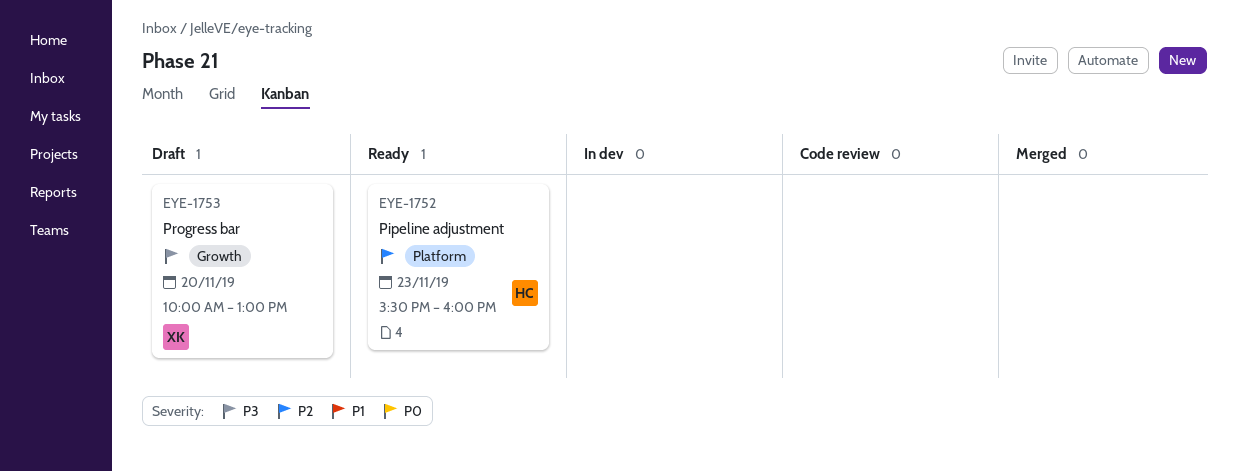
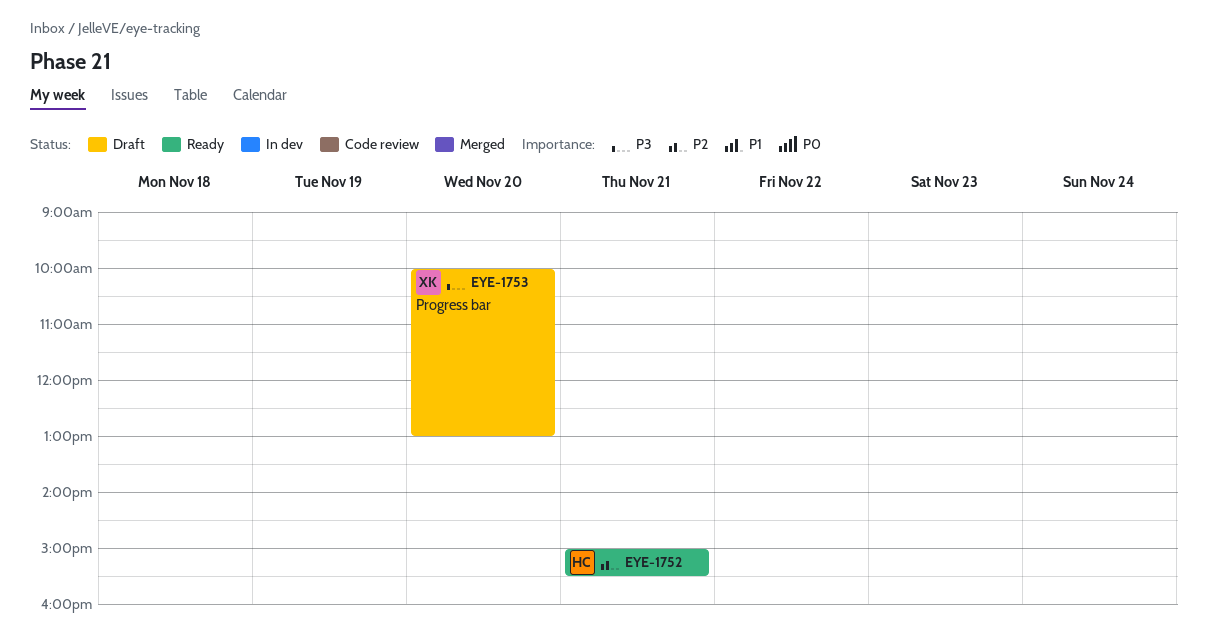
EYE-1752, day: Nov 23 -> Nov 21
EYE-1752, begins: 15:30 -> 15:00
EYE-1752, ends: 16:00 -> 15:30

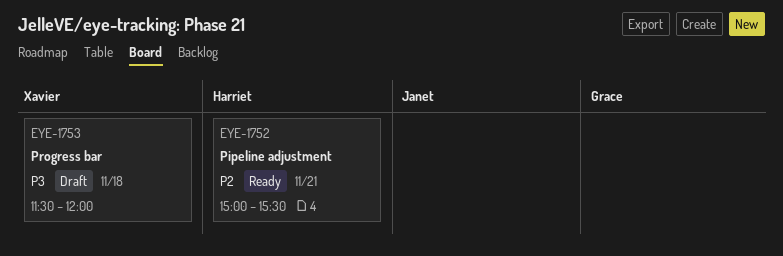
EYE-1753, day: Nov 20 -> Nov 18
EYE-1753, begins: 10:00 -> 11:30
EYE-1753, ends: 13:00 -> 12:00

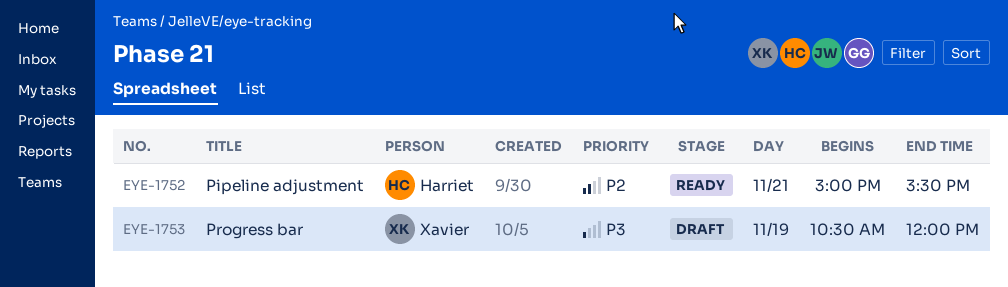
EYE-1753, day: Nov 18 -> Nov 19
EYE-1753, begins: 11:30 -> 10:30

